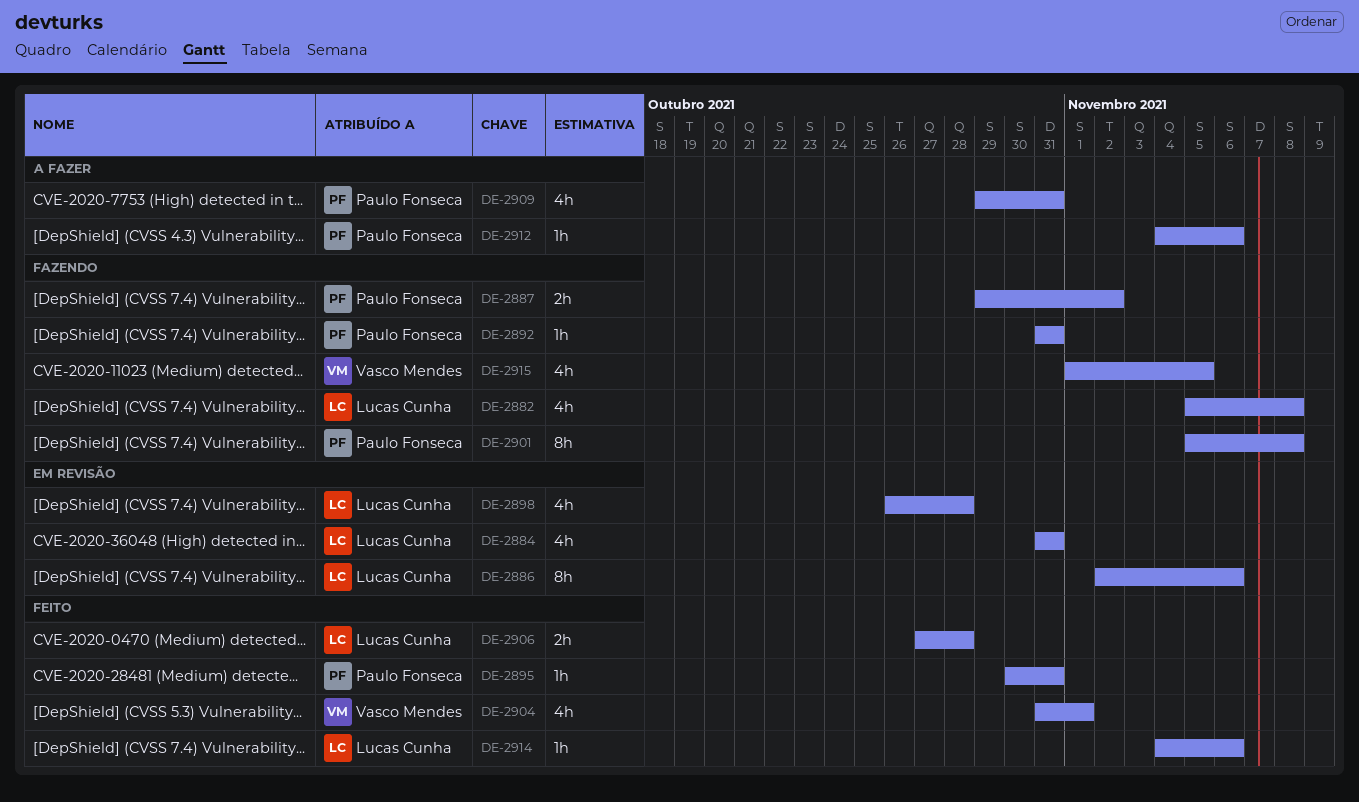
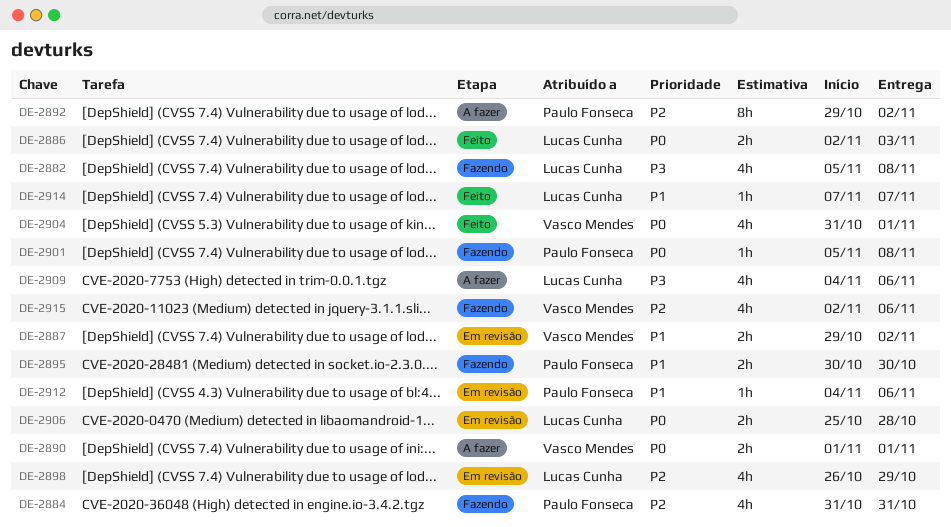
DE-2884, status: Em revisão -> Fazendo
DE-2884, owner: Lucas Cunha -> Paulo Fonseca
DE-2886, status: Em revisão -> Feito
DE-2886, estimate: 8h -> 2h
DE-2886, due: Nov 6 -> Nov 3
DE-2887, status: Fazendo -> Em revisão
DE-2887, owner: Paulo Fonseca -> Vasco Mendes
DE-2890: none -> present
DE-2892, status: Fazendo -> A fazer
DE-2892, estimate: 1h -> 8h
DE-2892, start: Oct 31 -> Oct 29
DE-2892, due: Oct 31 -> Nov 2
DE-2895, status: Feito -> Fazendo
DE-2895, estimate: 1h -> 2h
DE-2895, due: Oct 31 -> Oct 30
DE-2898, due: Oct 28 -> Oct 29
DE-2901, estimate: 8h -> 1h
DE-2906, status: Feito -> Em revisão
DE-2906, start: Oct 27 -> Oct 25
DE-2909, owner: Paulo Fonseca -> Lucas Cunha
DE-2909, start: Oct 29 -> Nov 4
DE-2909, due: Oct 31 -> Nov 6
DE-2912, status: A fazer -> Em revisão
DE-2914, start: Nov 4 -> Nov 7
DE-2914, due: Nov 6 -> Nov 7
DE-2915, start: Nov 1 -> Nov 2
DE-2915, due: Nov 5 -> Nov 6

